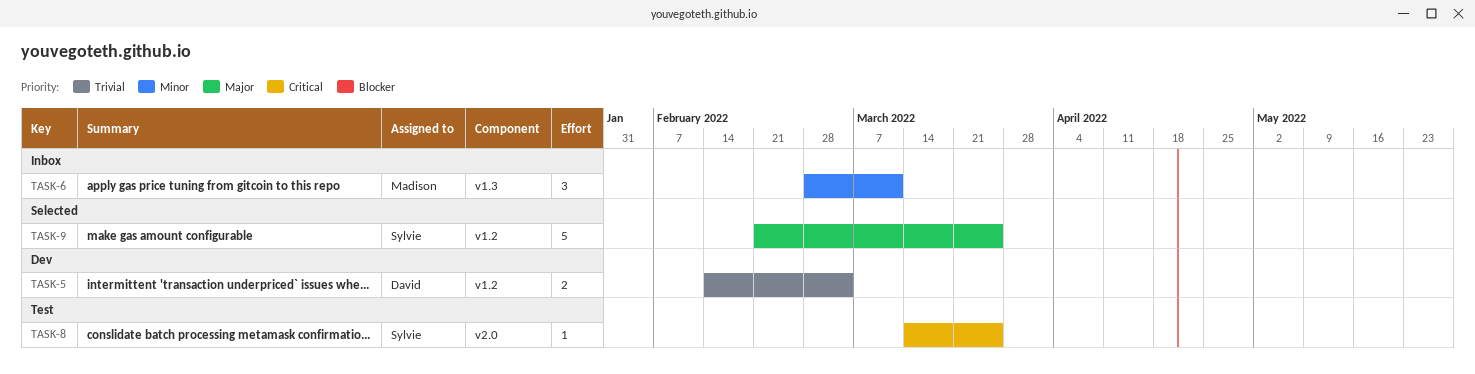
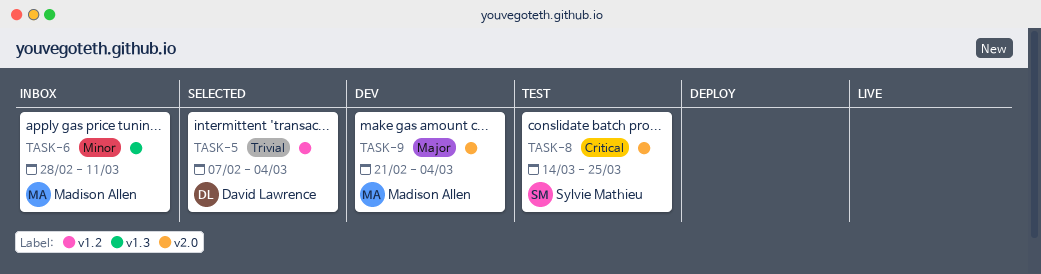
TASK-5, status: Dev -> Selected
TASK-5, start: Feb 14 -> Feb 7
TASK-9, status: Selected -> Dev
TASK-9, owner: Sylvie Mathieu -> Madison Allen
TASK-9, label: v1.2 -> v2.0
TASK-9, due: Mar 25 -> Mar 4

